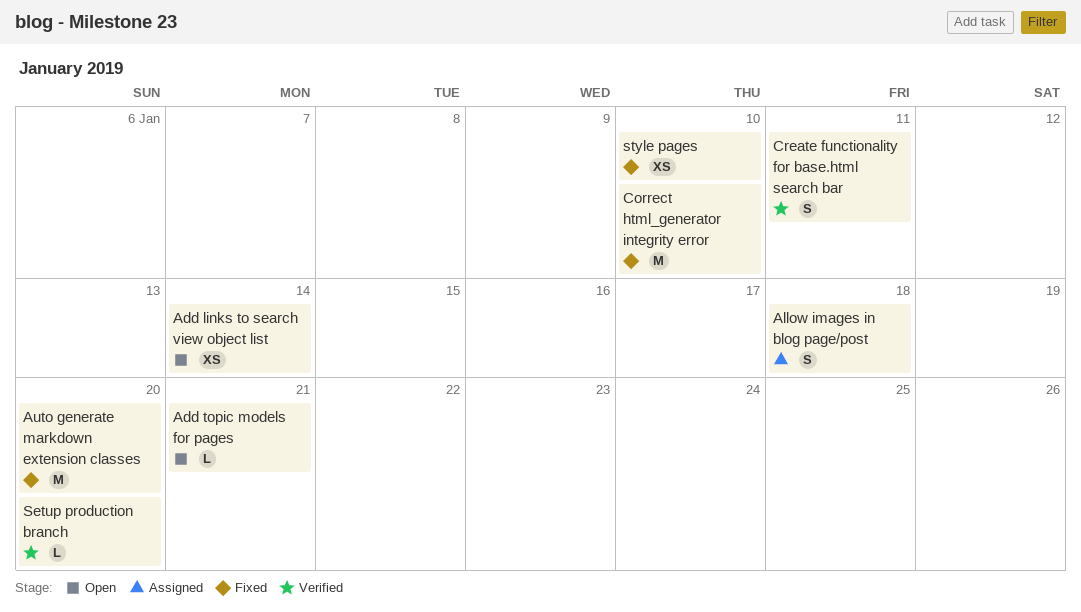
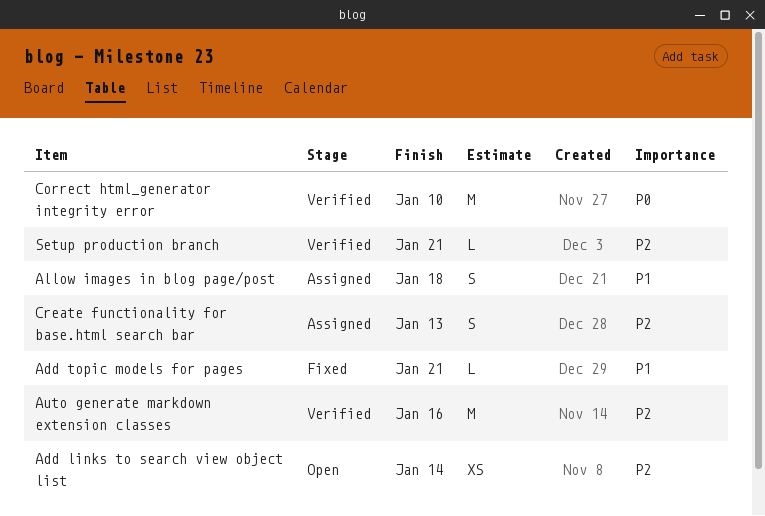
Add topic models for pages, status: Open -> Fixed
Auto generate markdown extension classes, status: Fixed -> Verified
Auto generate markdown extension classes, due: Jan 20 -> Jan 16
Correct html_generator integrity error, status: Fixed -> Verified
Create functionality for base.html search bar, status: Verified -> Assigned
Create functionality for base.html search bar, due: Jan 11 -> Jan 13
Setup production branch, due: Jan 20 -> Jan 21
style pages: present -> none

